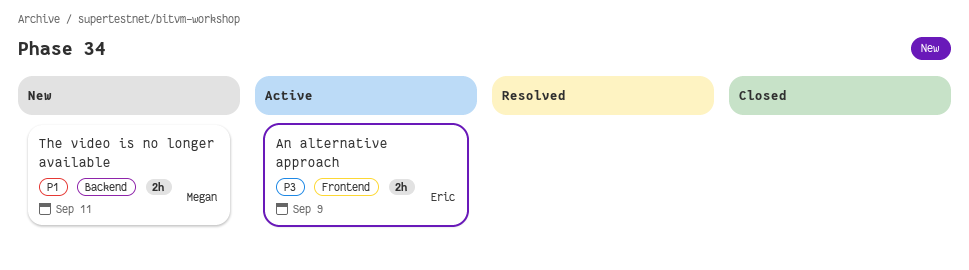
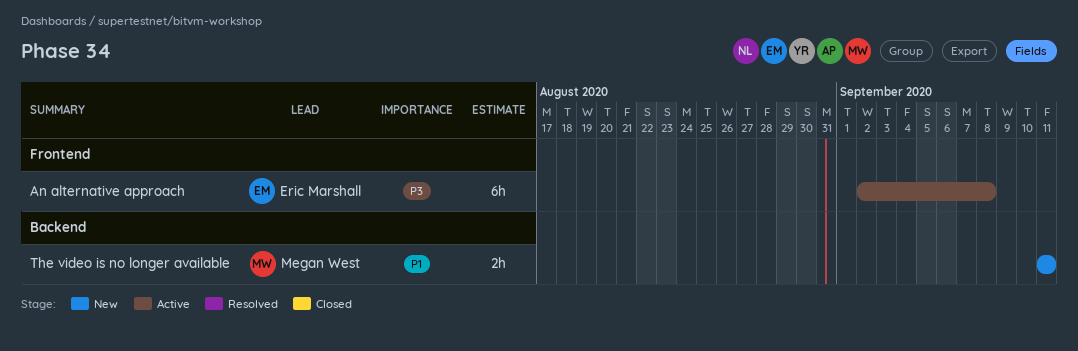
An alternative approach, estimate: 2h -> 6h
An alternative approach, due: Sep 9 -> Sep 8

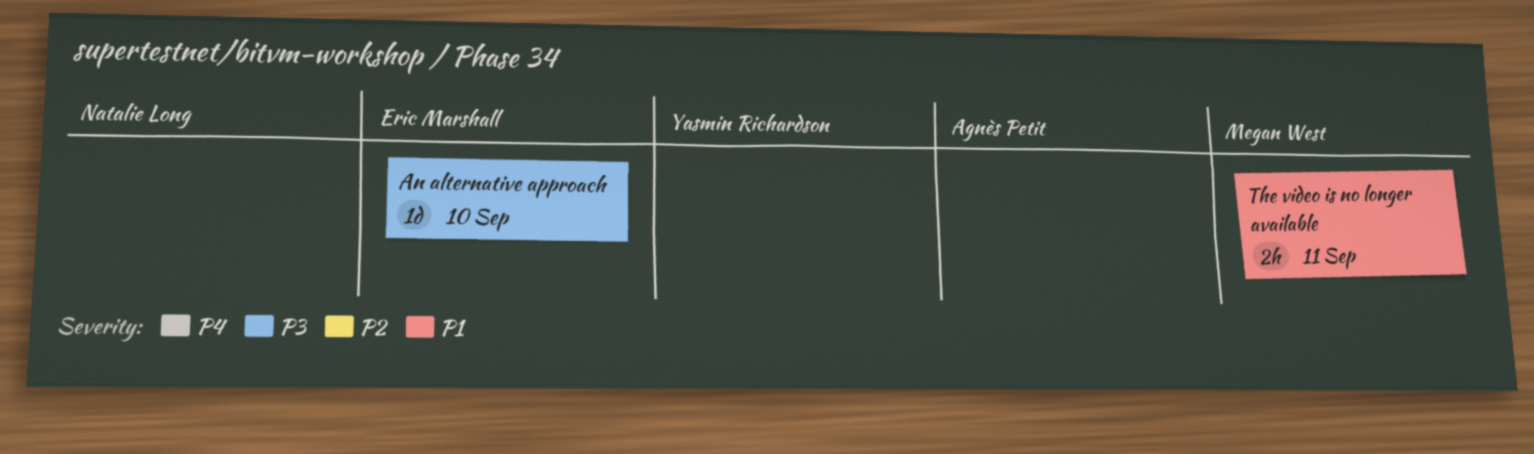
An alternative approach, estimate: 6h -> 1d
An alternative approach, due: Sep 8 -> Sep 10

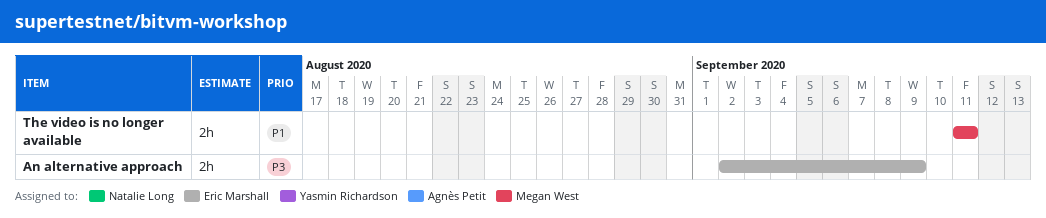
An alternative approach, estimate: 1d -> 2h
An alternative approach, due: Sep 10 -> Sep 9

